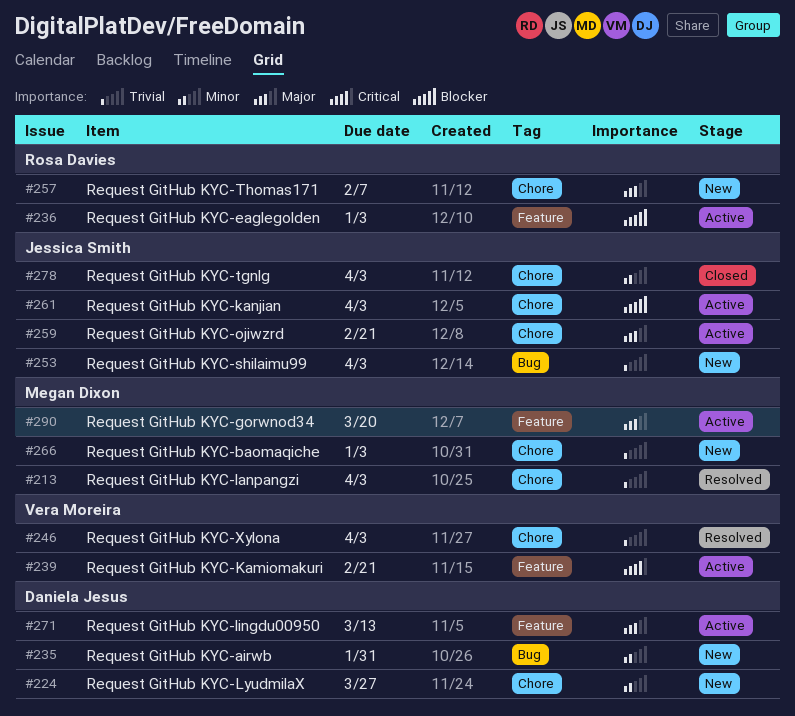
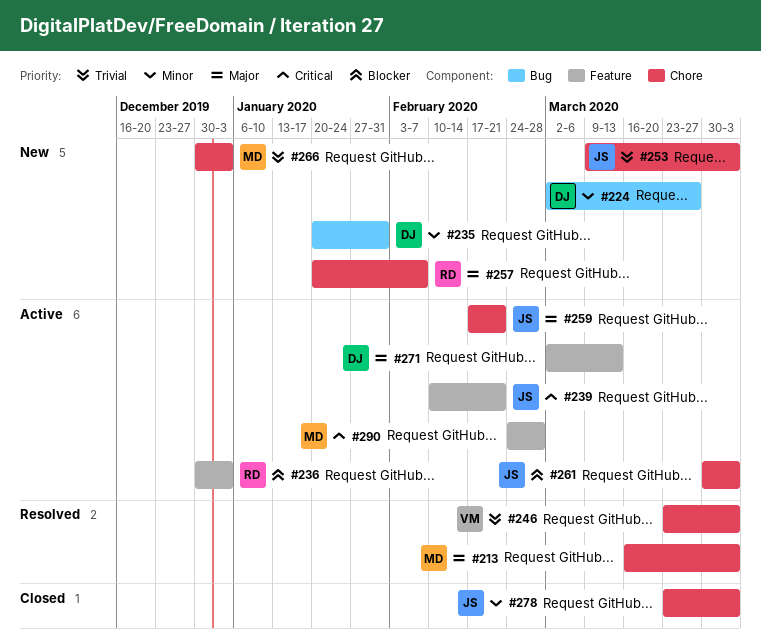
#213, priority: Trivial -> Major
#224, label: Chore -> Bug
#239, owner: Vera Moreira -> Jessica Smith
#253, label: Bug -> Chore
#290, priority: Major -> Critical
#290, due: Mar 20 -> Feb 28

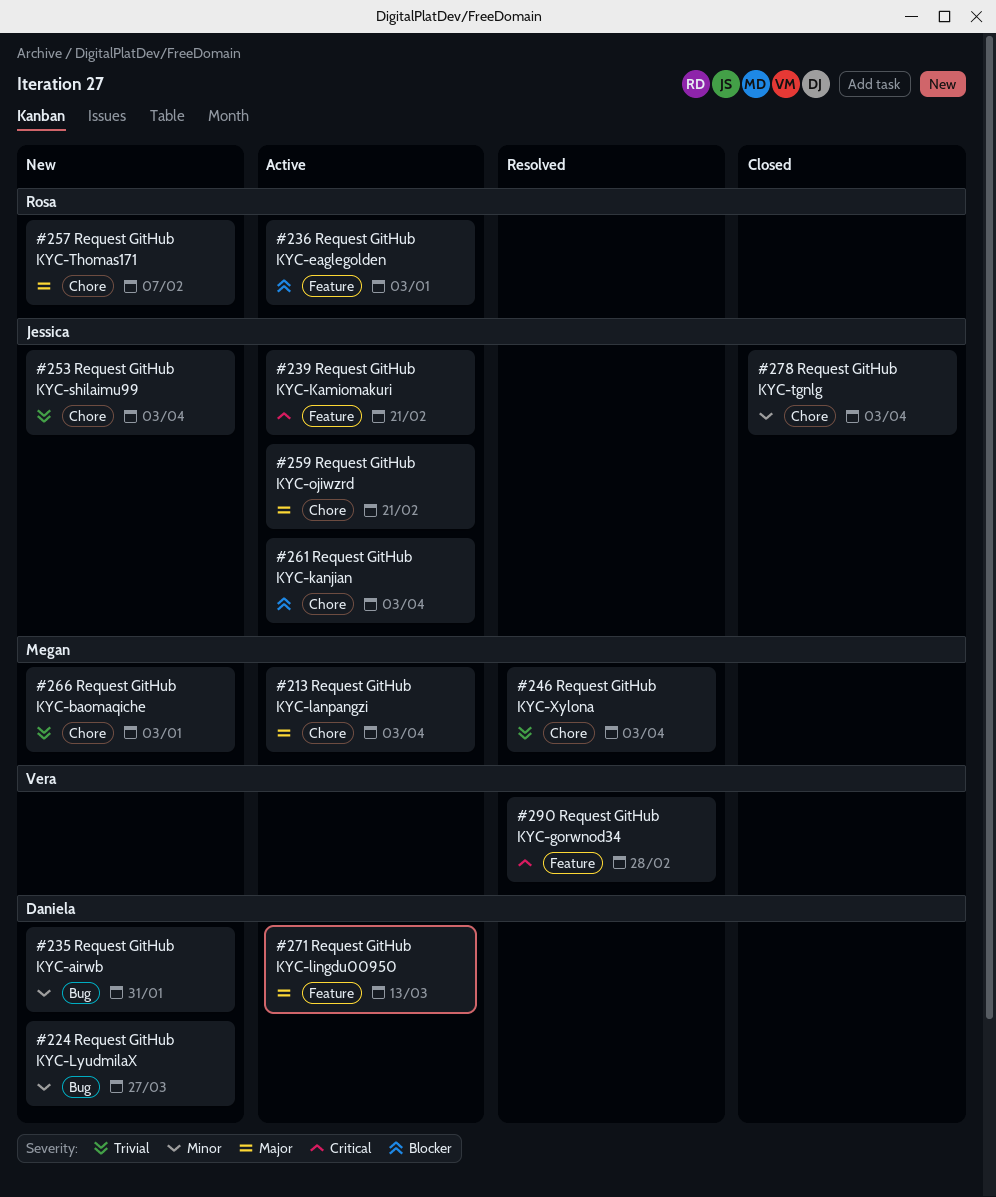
#213, status: Resolved -> Active
#246, owner: Vera -> Megan
#290, status: Active -> Resolved
#290, owner: Megan -> Vera

